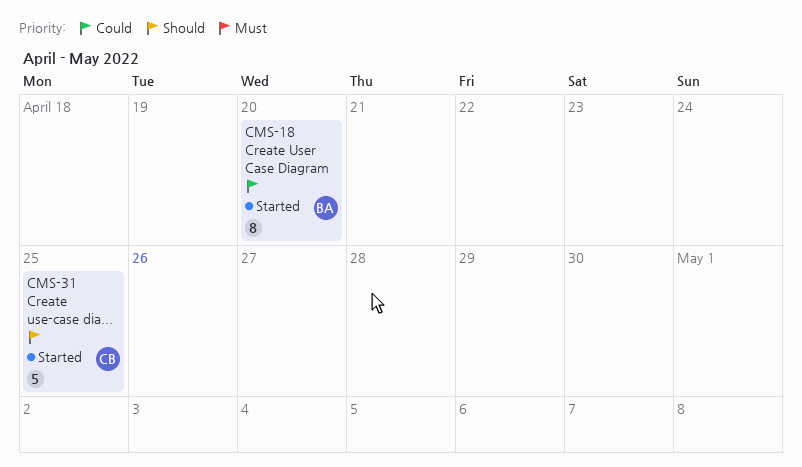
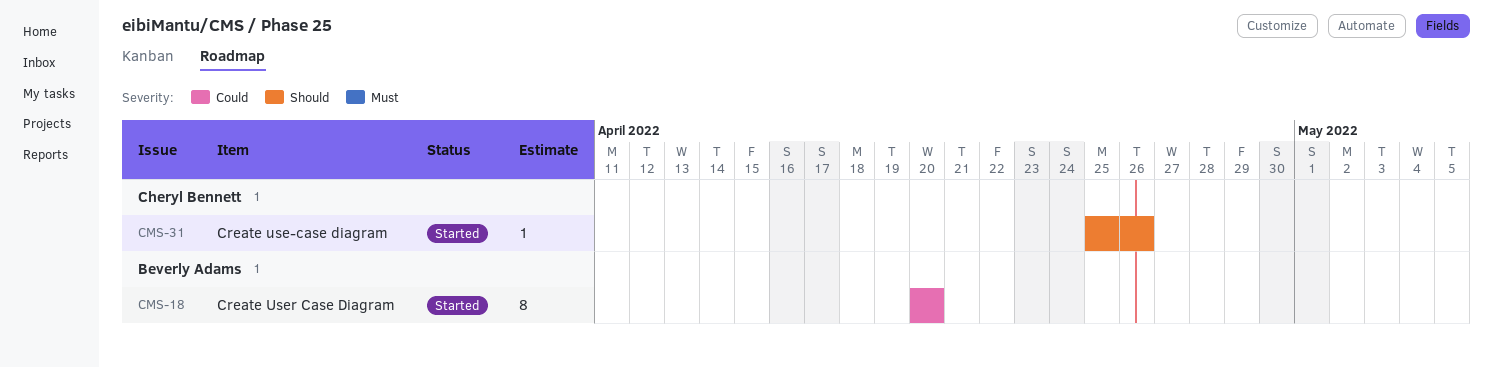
CMS-31, estimate: 5 -> 1
CMS-31, due: Apr 25 -> Apr 26

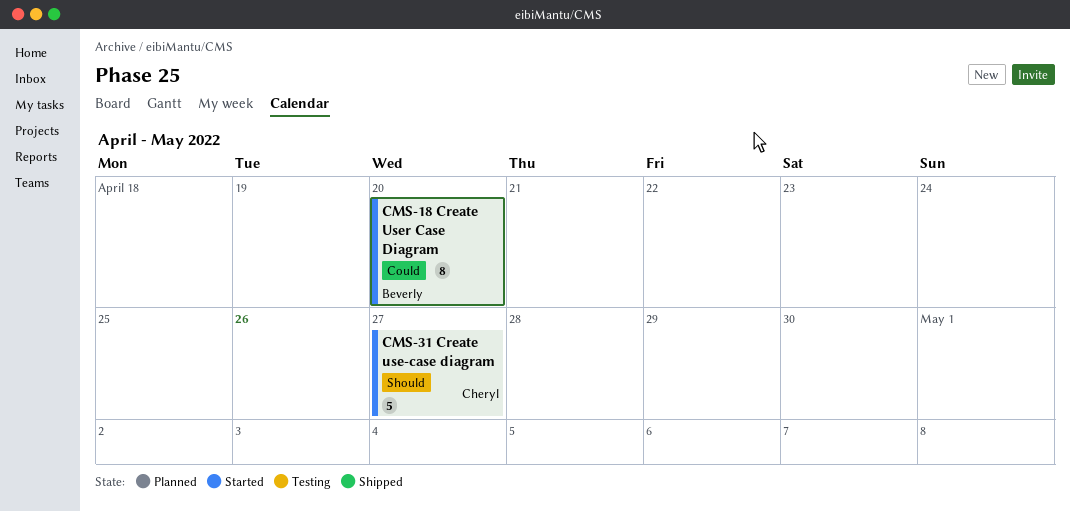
CMS-31, estimate: 1 -> 5
CMS-31, due: Apr 26 -> Apr 27

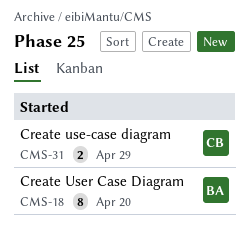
CMS-31, estimate: 5 -> 2
CMS-31, due: Apr 27 -> Apr 29

